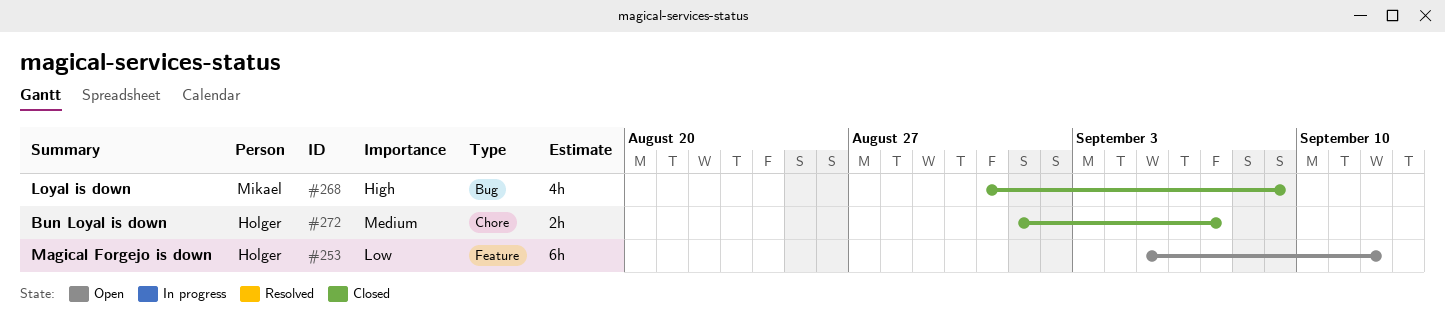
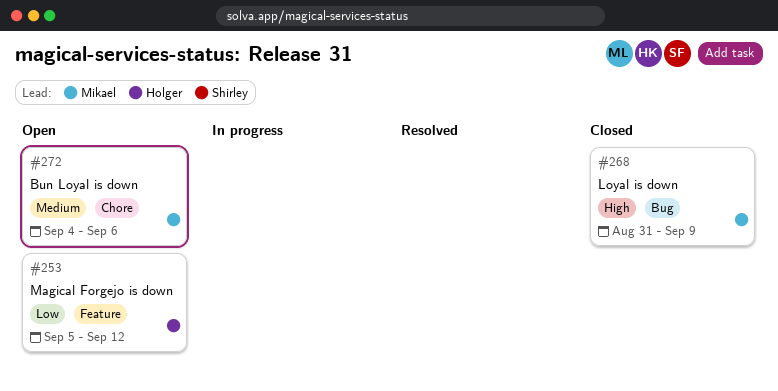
#272, status: Closed -> Open
#272, owner: Holger -> Mikael
#272, start: Sep 1 -> Sep 4
#272, due: Sep 7 -> Sep 6

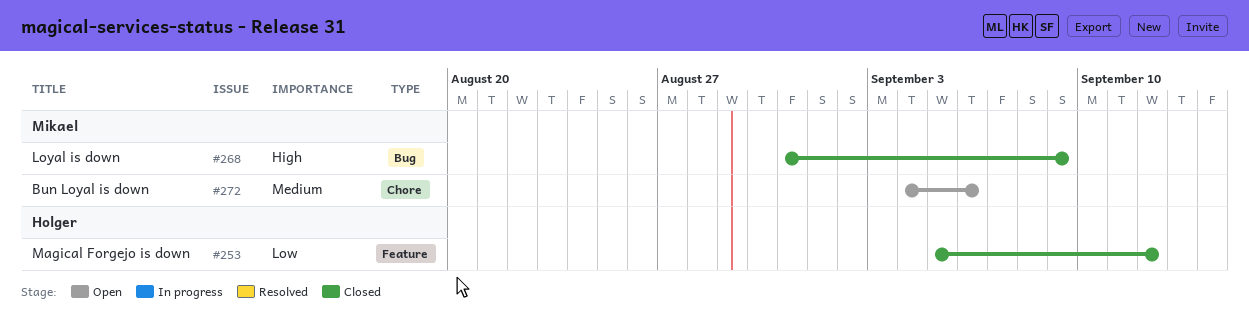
#253, status: Open -> Closed

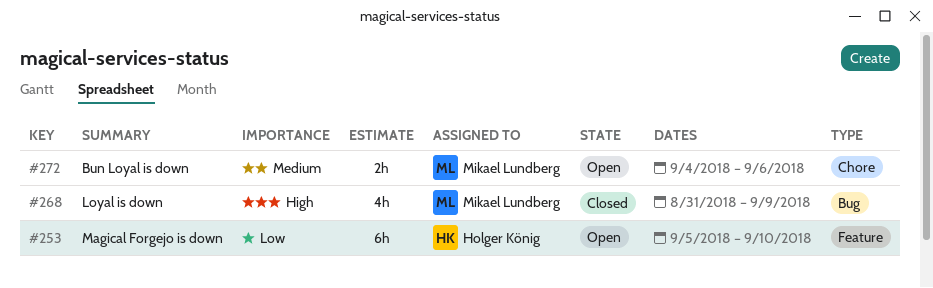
#253, status: Closed -> Open
#253, due: Sep 12 -> Sep 10

